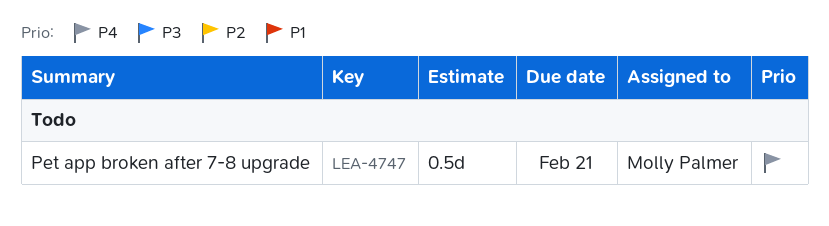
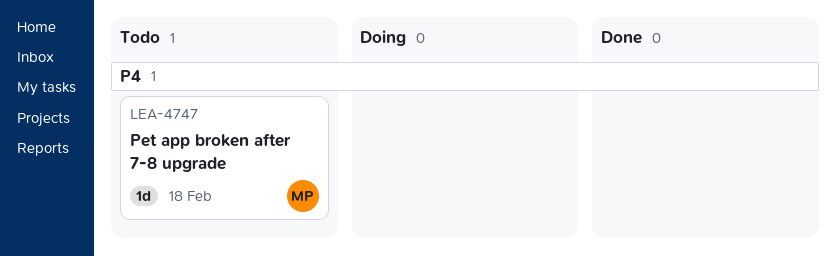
LEA-4747, estimate: 0.5d -> 1d
LEA-4747, due: Feb 21 -> Feb 18

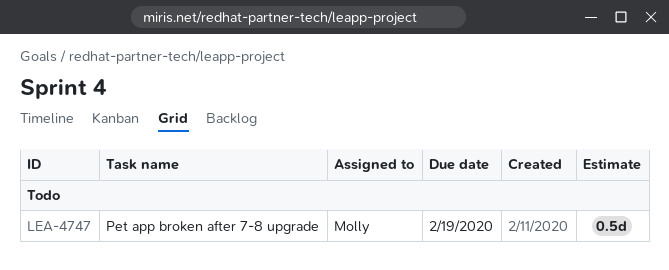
LEA-4747, estimate: 1d -> 0.5d
LEA-4747, due: Feb 18 -> Feb 19

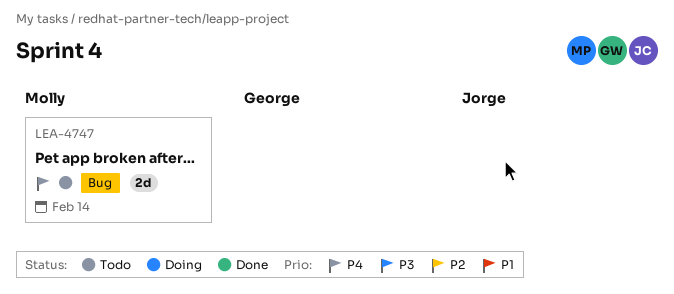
LEA-4747, estimate: 0.5d -> 2d
LEA-4747, due: Feb 19 -> Feb 14

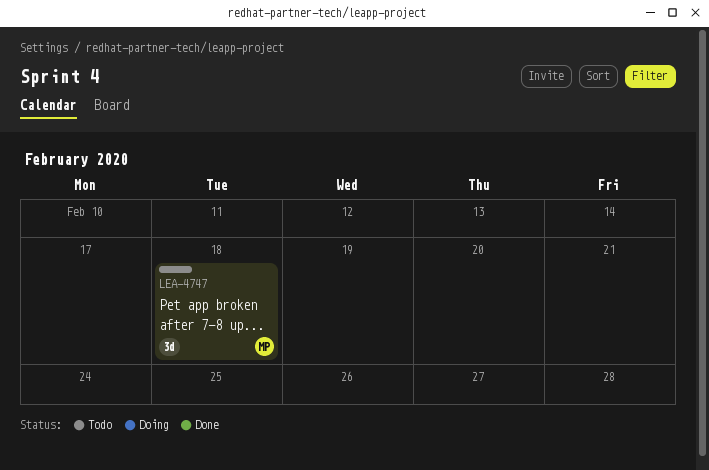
LEA-4747, estimate: 2d -> 3d
LEA-4747, due: Feb 14 -> Feb 18

